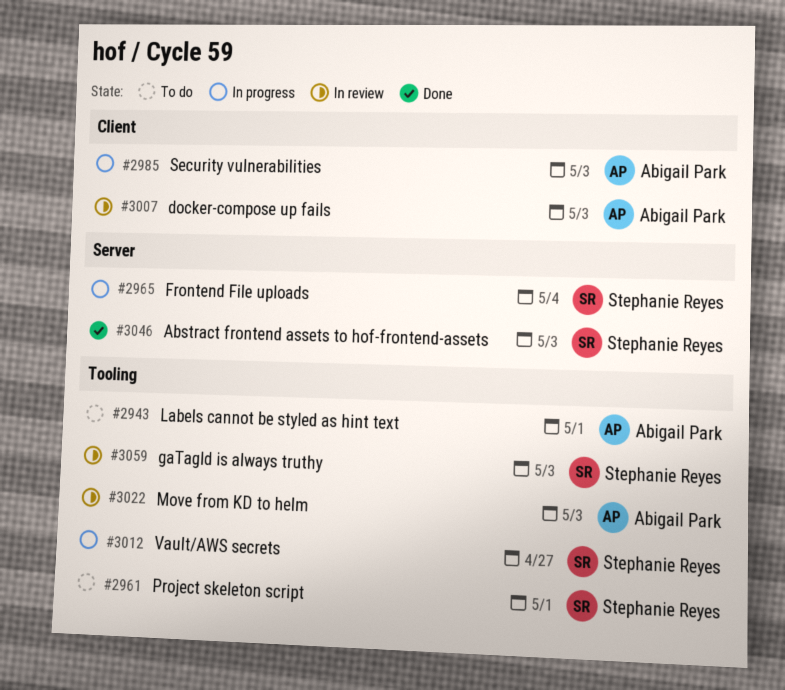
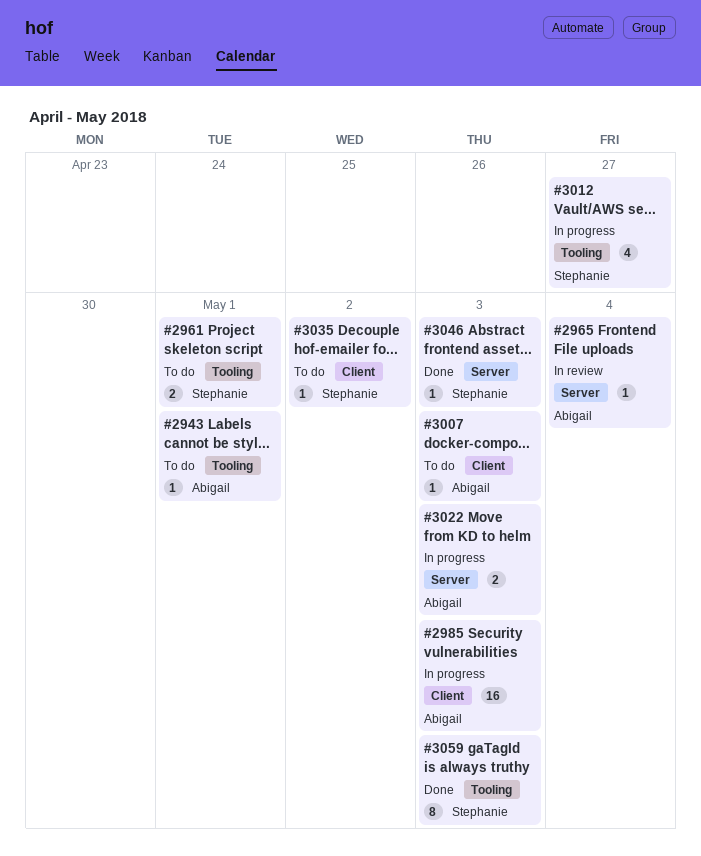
#2965, status: In progress -> In review
#2965, owner: Stephanie Reyes -> Abigail Park
#3007, status: In review -> To do
#3022, status: In review -> In progress
#3022, label: Tooling -> Server
#3035: none -> present
#3059, status: In review -> Done

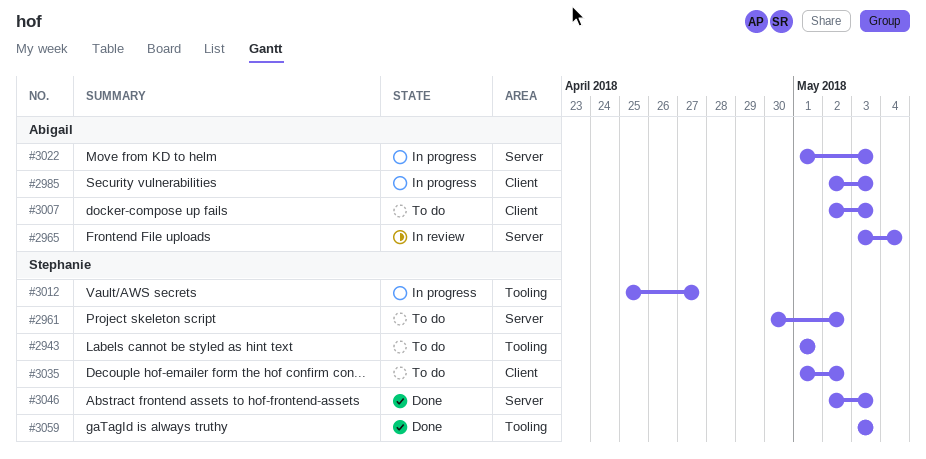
#2943, owner: Abigail -> Stephanie
#2961, label: Tooling -> Server
#2961, due: May 1 -> May 2

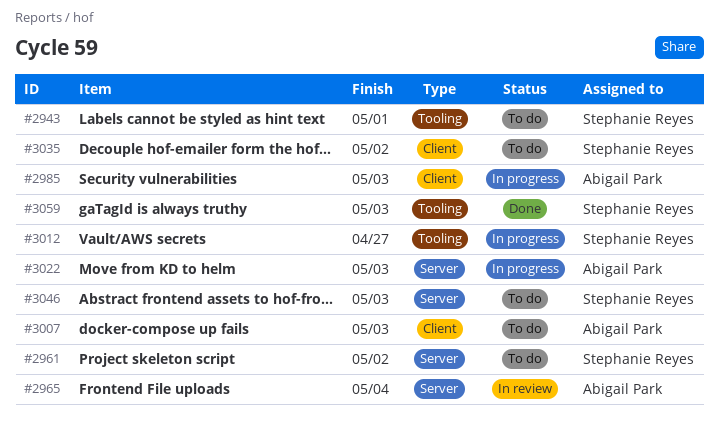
#3046, status: Done -> To do

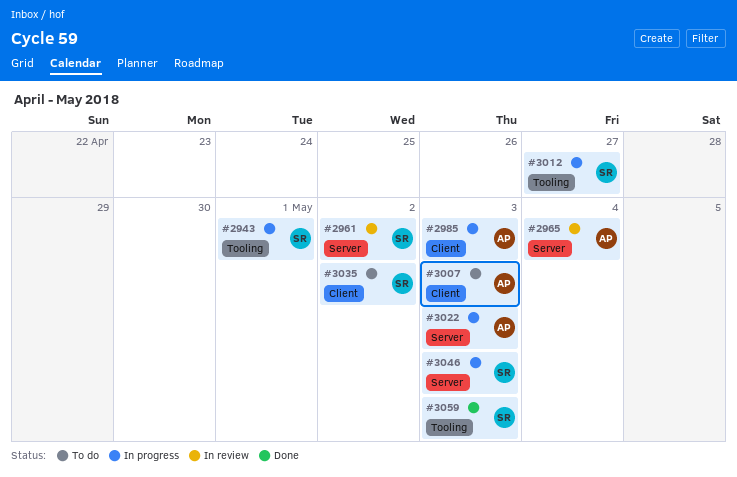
#2943, status: To do -> In progress
#2961, status: To do -> In review
#3046, status: To do -> In progress

